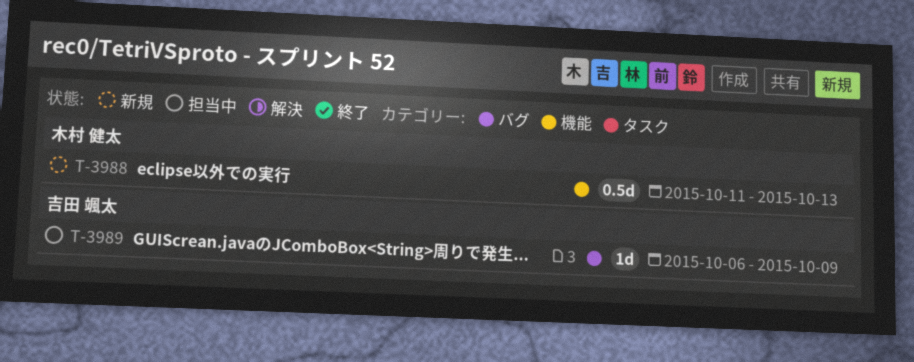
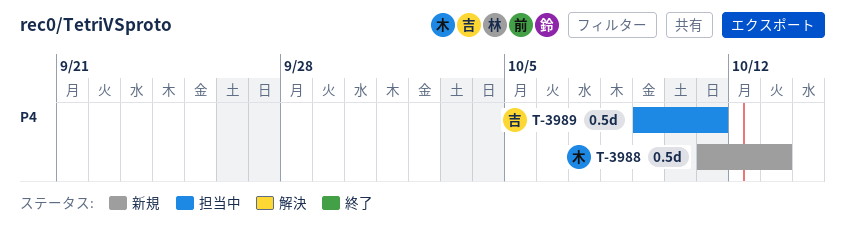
T-3989, estimate: 1d -> 0.5d
T-3989, start: Oct 6 -> Oct 9
T-3989, due: Oct 9 -> Oct 11

